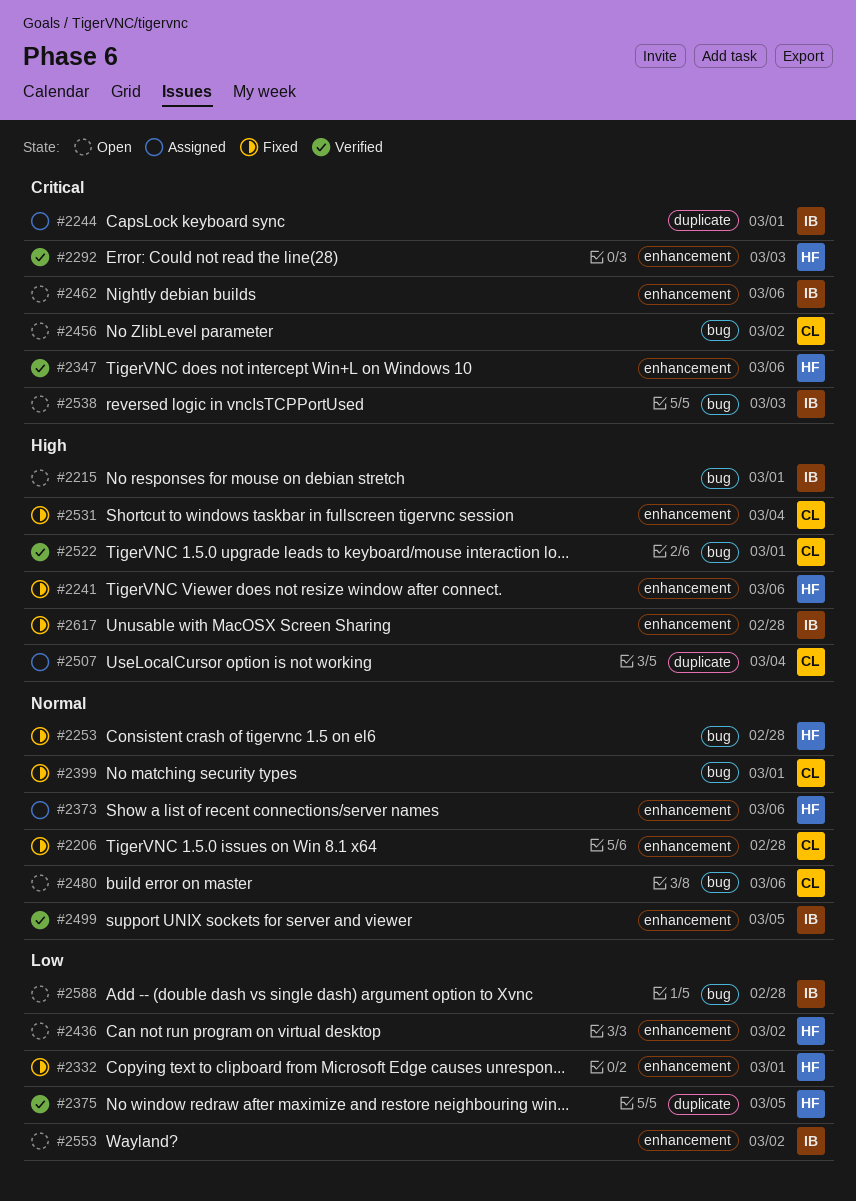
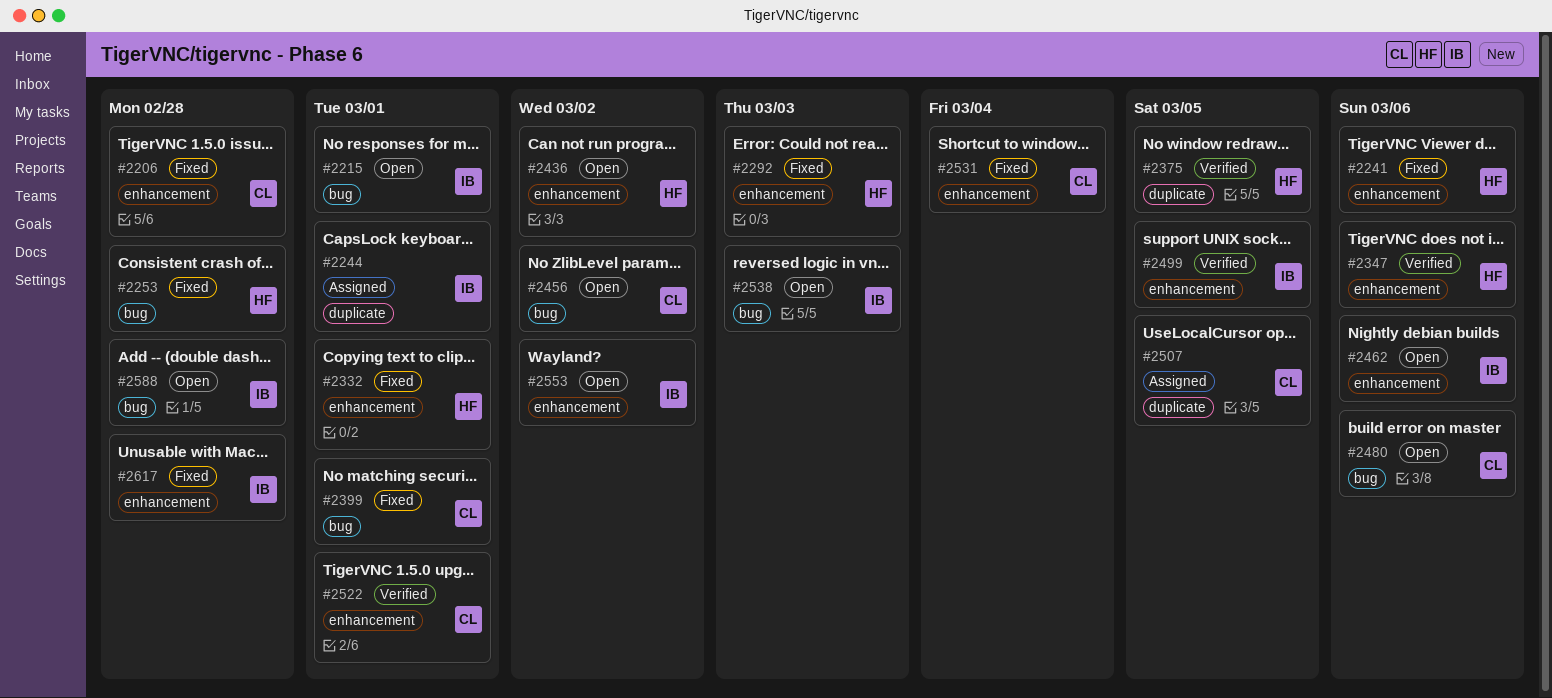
#2292, status: Verified -> Fixed
#2373: present -> none
#2507, due: Mar 4 -> Mar 5
#2522, label: bug -> enhancement

